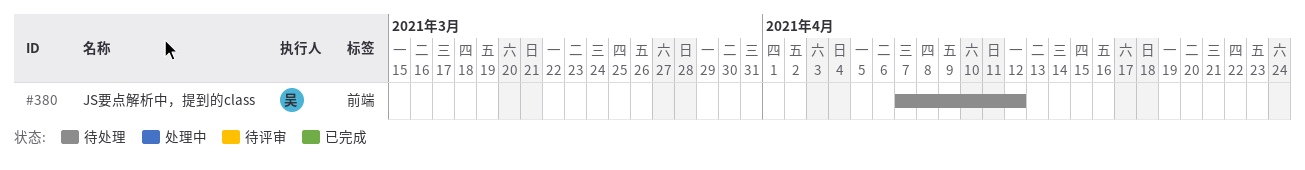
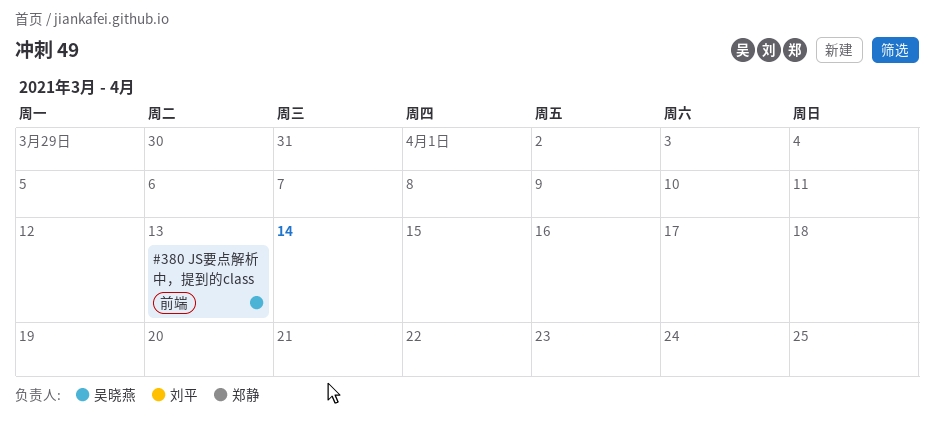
#380, due: Apr 12 -> Apr 13

